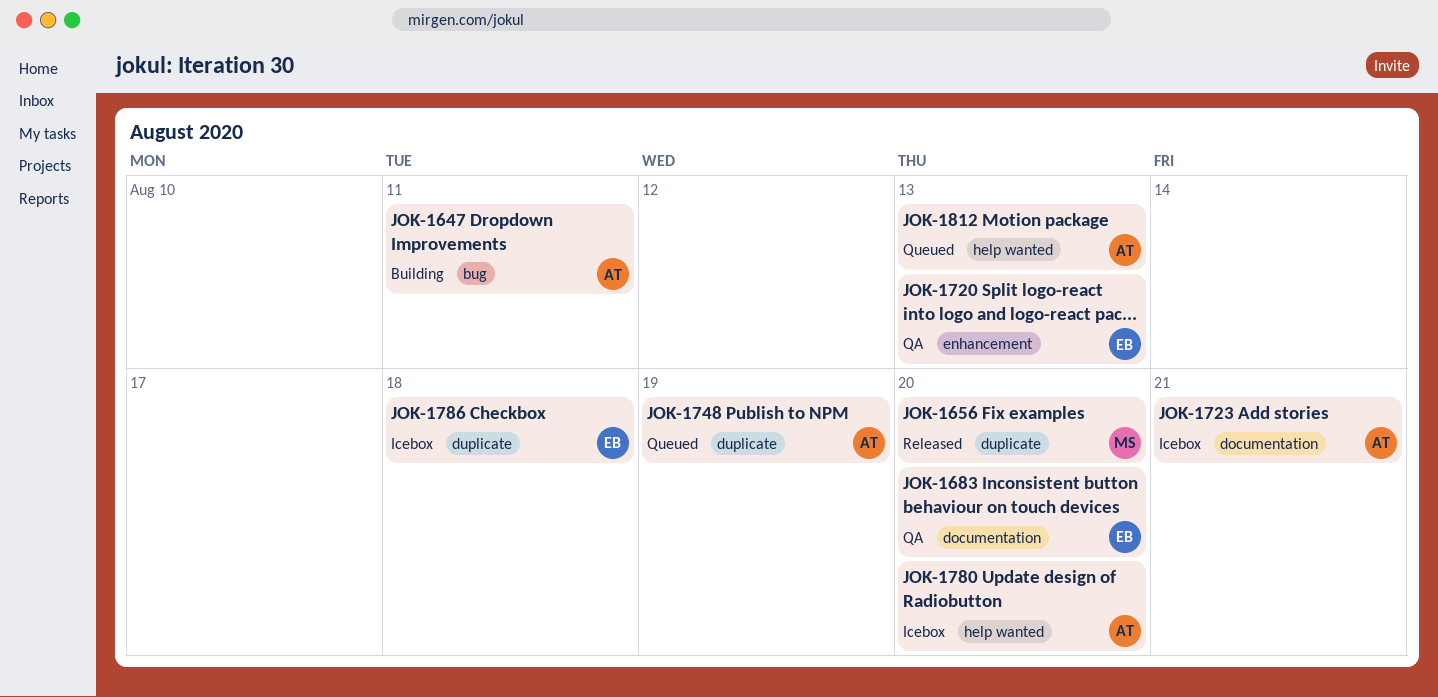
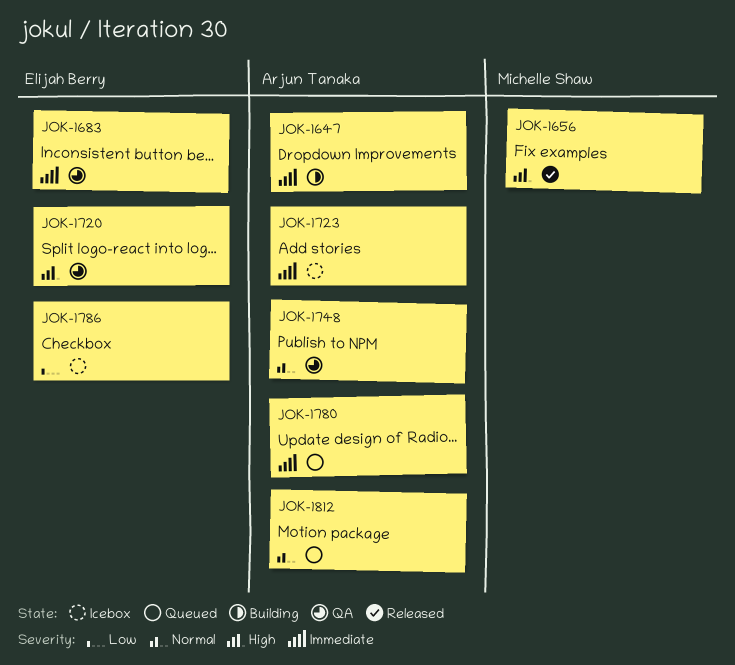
JOK-1748, status: Queued -> QA
JOK-1780, status: Icebox -> Queued

